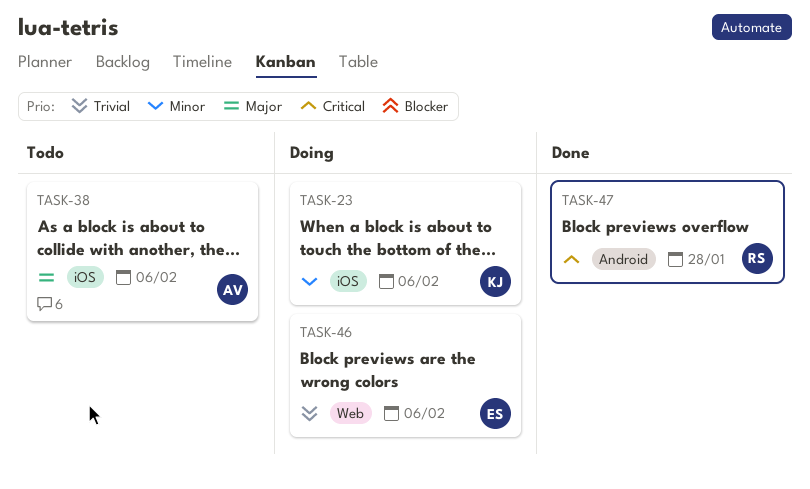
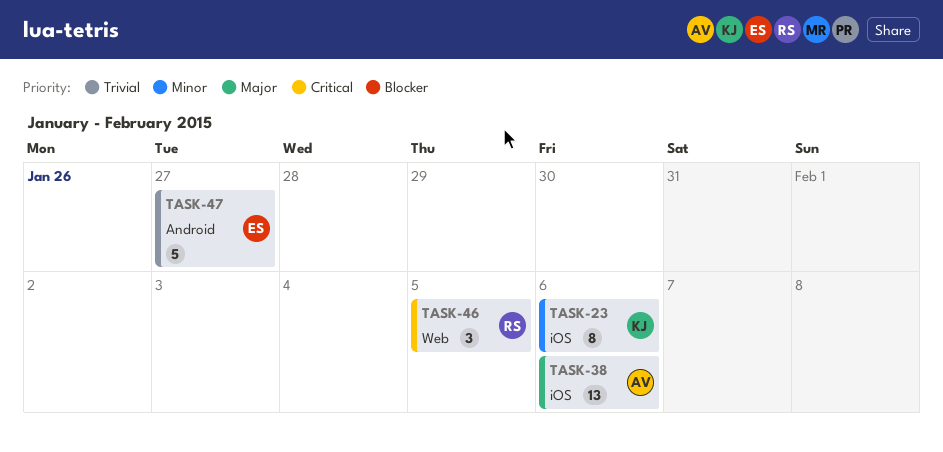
TASK-46, owner: ES -> RS
TASK-46, priority: Trivial -> Critical
TASK-46, due: Feb 6 -> Feb 5
TASK-47, owner: RS -> ES
TASK-47, priority: Critical -> Trivial
TASK-47, due: Jan 28 -> Jan 27

